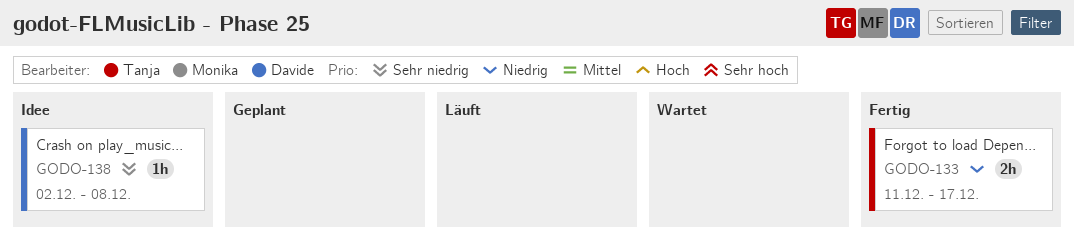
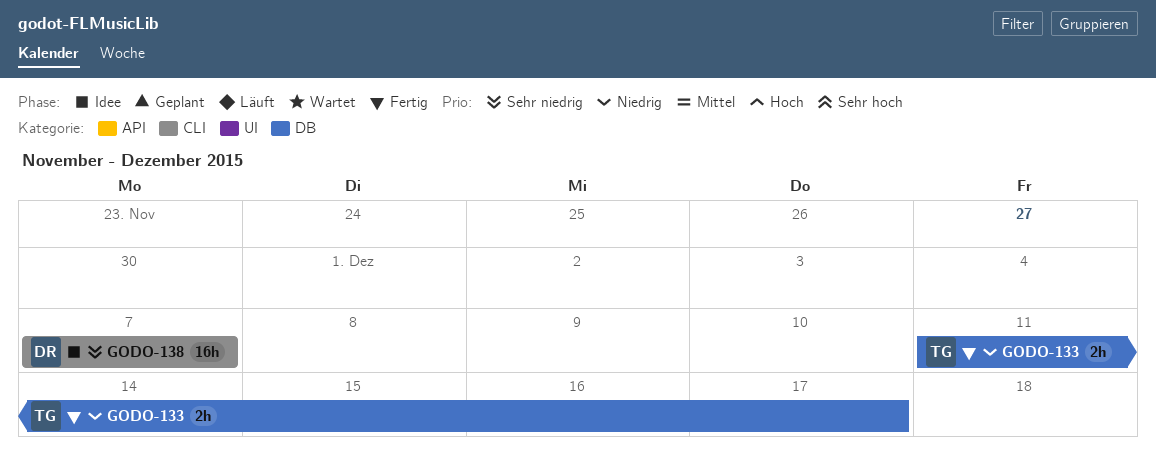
GODO-138, estimate: 1h -> 16h
GODO-138, start: Dec 2 -> Dec 7
GODO-138, due: Dec 8 -> Dec 7

